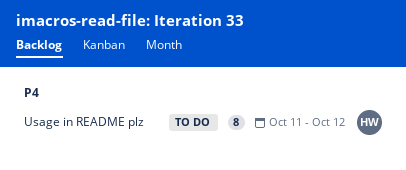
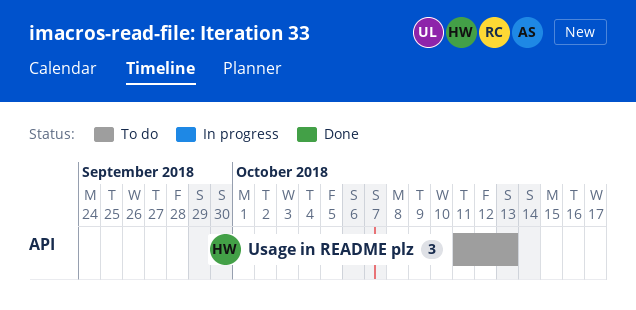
Usage in README plz, estimate: 8 -> 3
Usage in README plz, due: Oct 12 -> Oct 13

